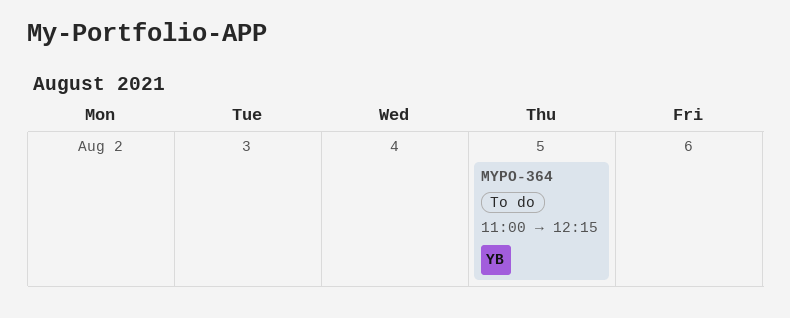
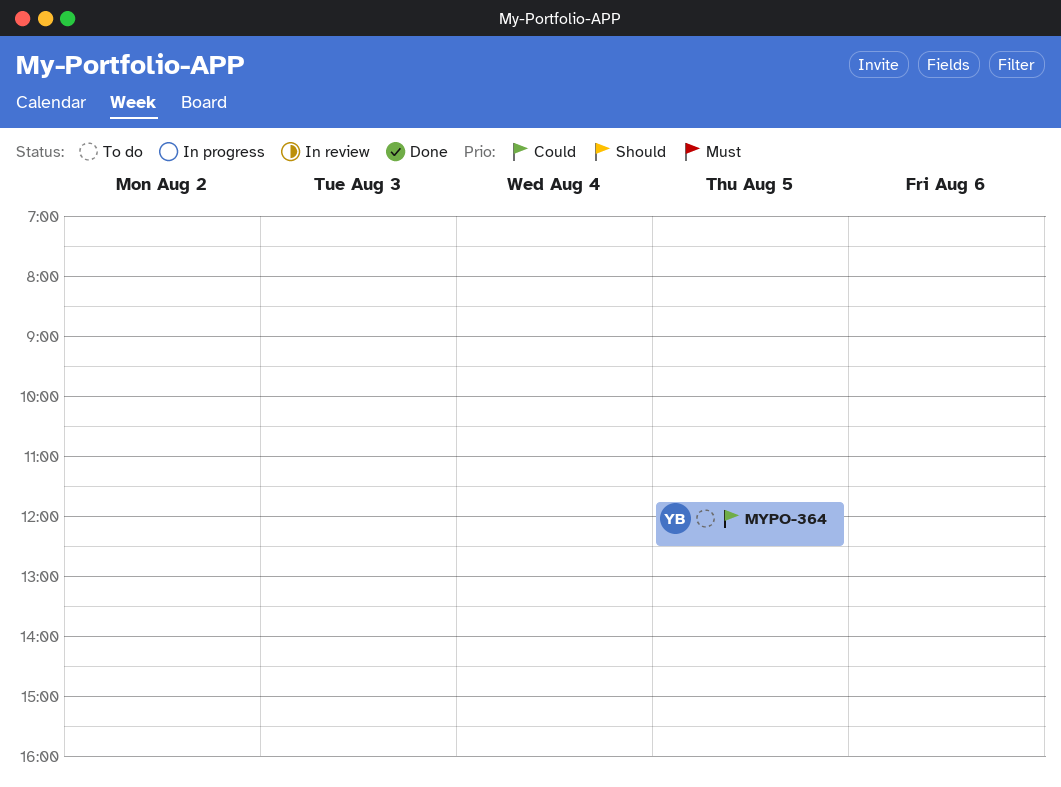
MYPO-364, begins: 11:00 -> 11:45
MYPO-364, ends: 12:15 -> 12:30

